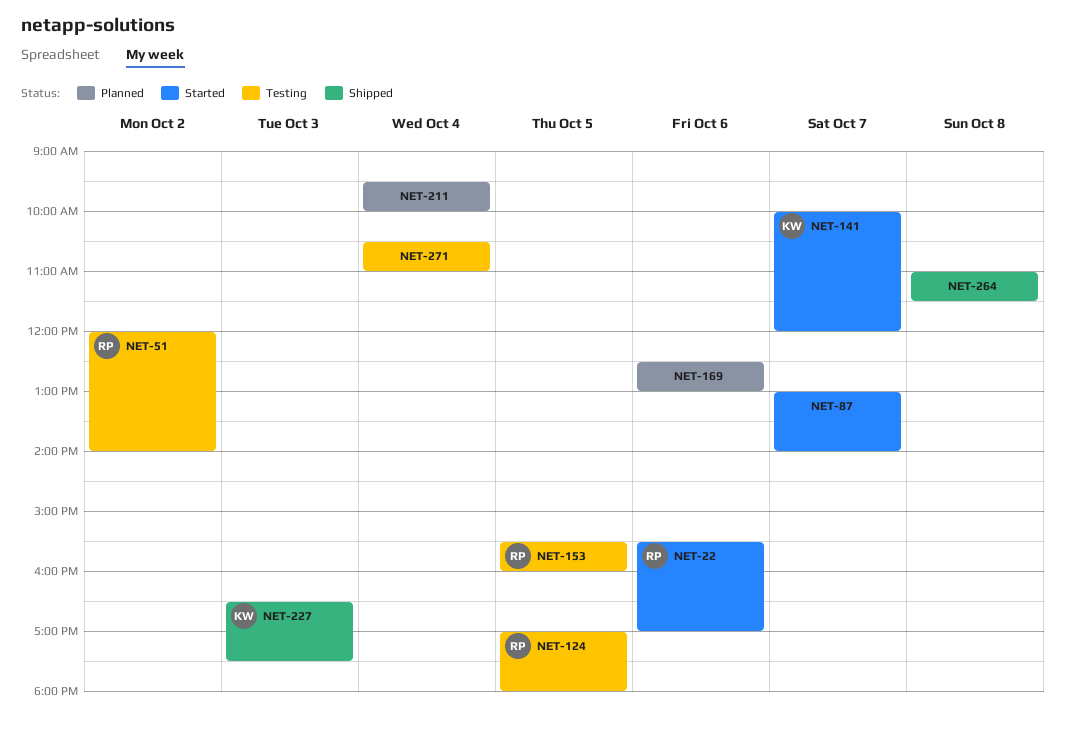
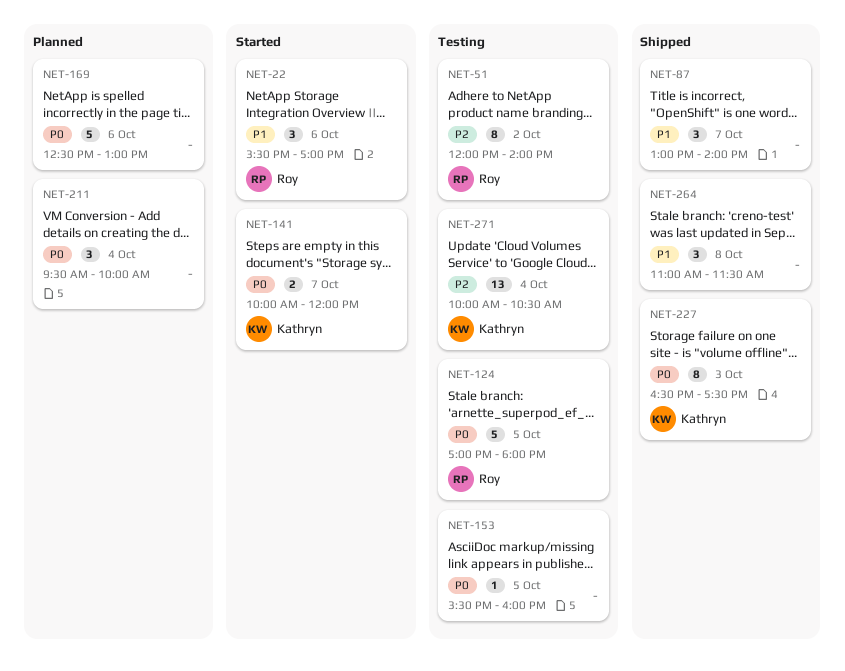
NET-87, status: Started -> Shipped
NET-153, owner: Roy -> none
NET-271, owner: none -> Kathryn
NET-271, begins: 10:30 -> 10:00
NET-271, ends: 11:00 -> 10:30

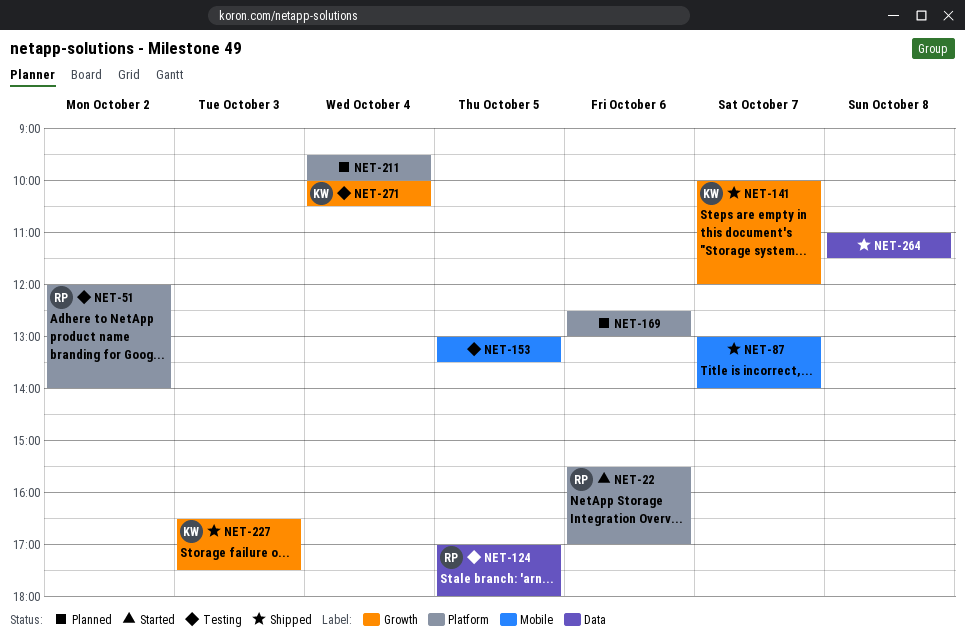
NET-141, status: Started -> Shipped
NET-153, begins: 15:30 -> 13:00
NET-153, ends: 16:00 -> 13:30

